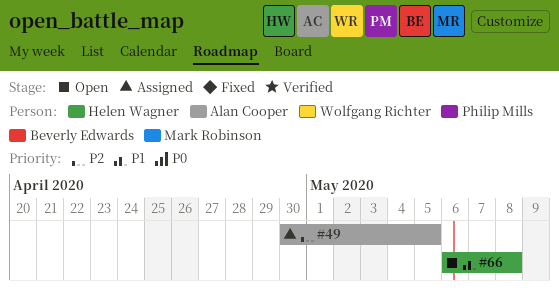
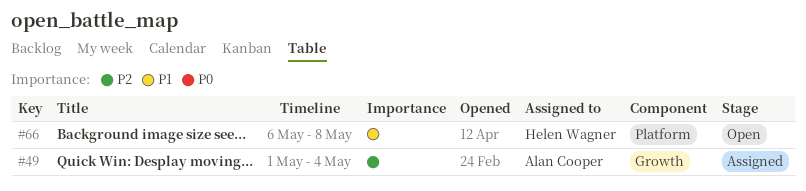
#49, start: Apr 30 -> May 1
#49, due: May 5 -> May 4

